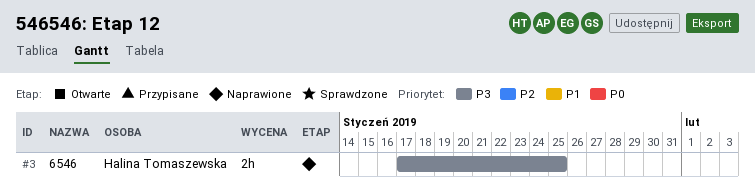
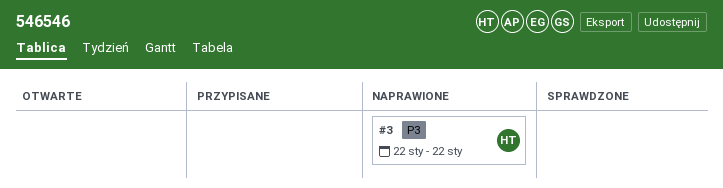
#3, start: Jan 17 -> Jan 22
#3, due: Jan 25 -> Jan 22

